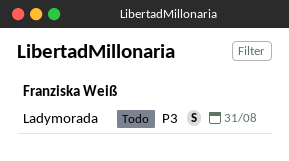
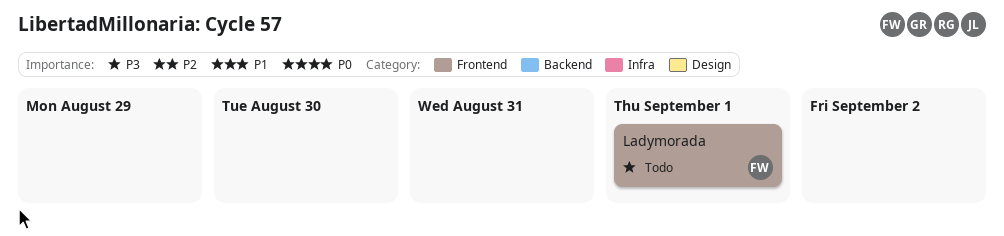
Ladymorada, due: Aug 31 -> Sep 1

